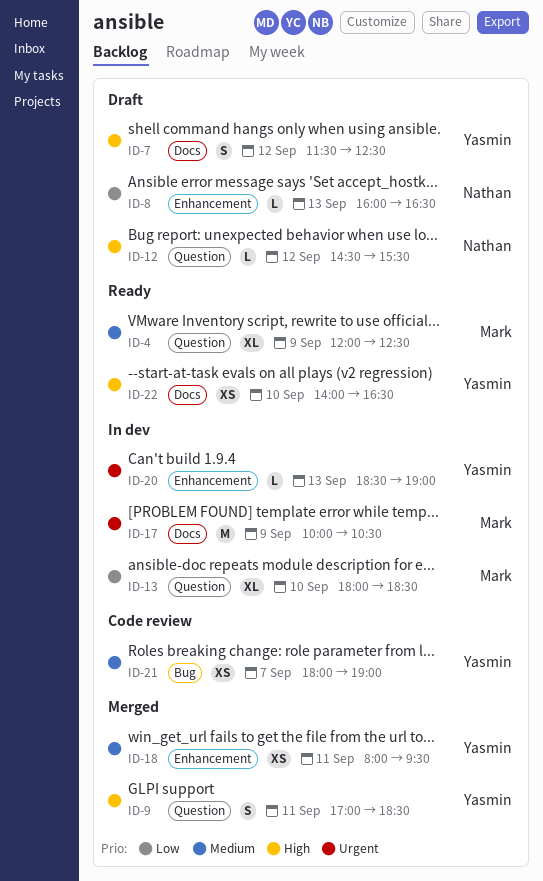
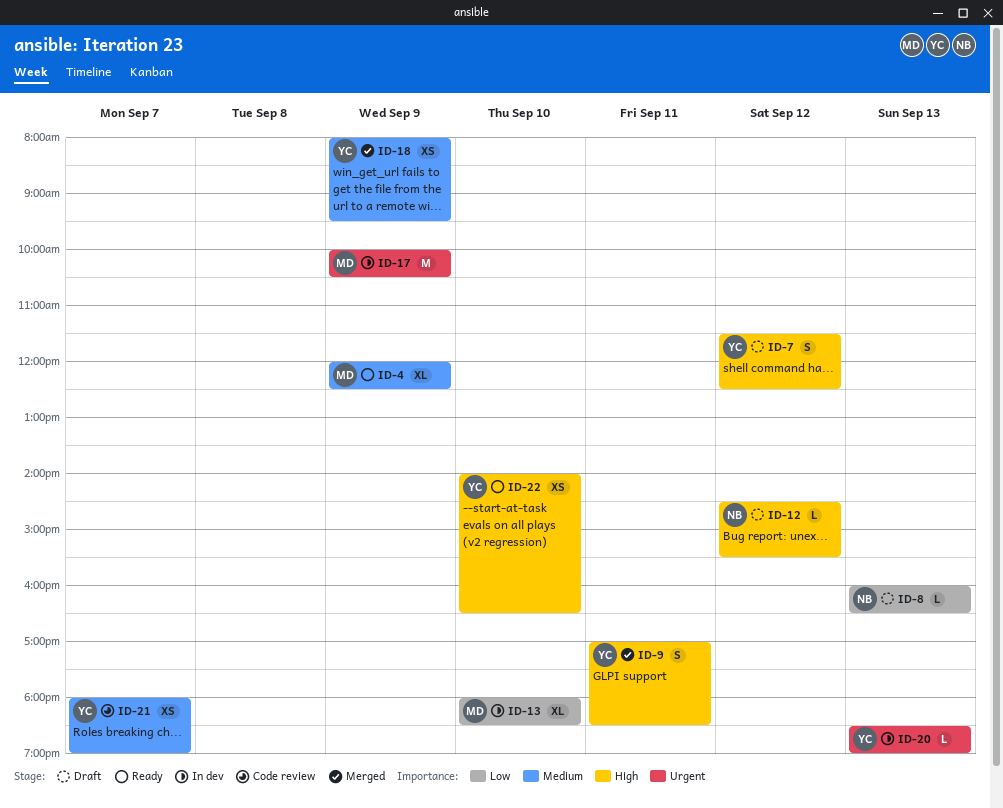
ID-18, day: Sep 11 -> Sep 9

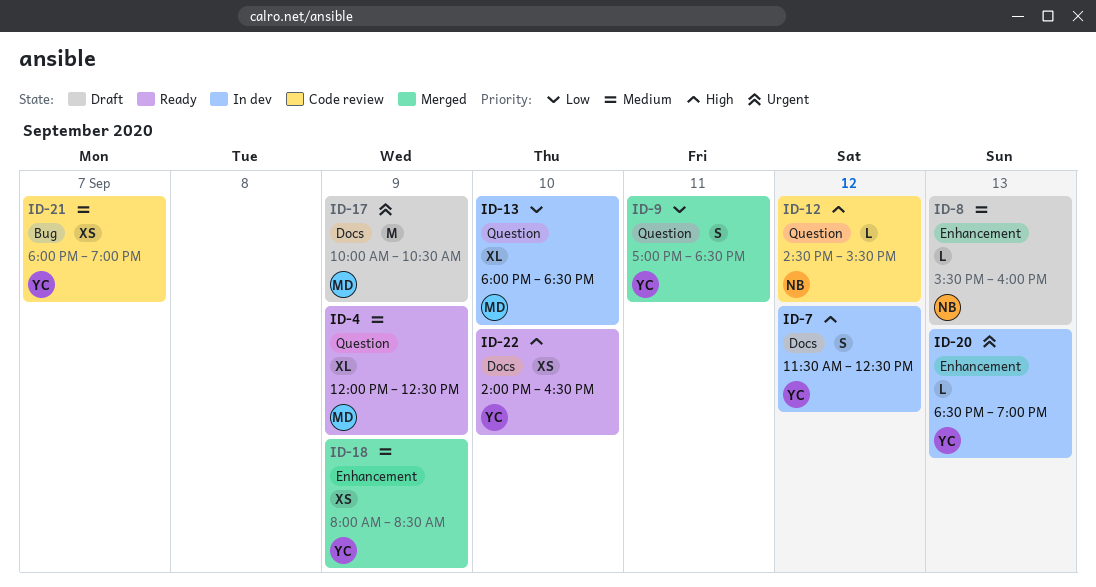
ID-7, status: Draft -> In dev
ID-8, priority: Low -> Medium
ID-8, begins: 16:00 -> 15:30
ID-8, ends: 16:30 -> 16:00
ID-9, priority: High -> Low
ID-12, status: Draft -> Code review
ID-17, status: In dev -> Draft
ID-18, ends: 09:30 -> 08:30

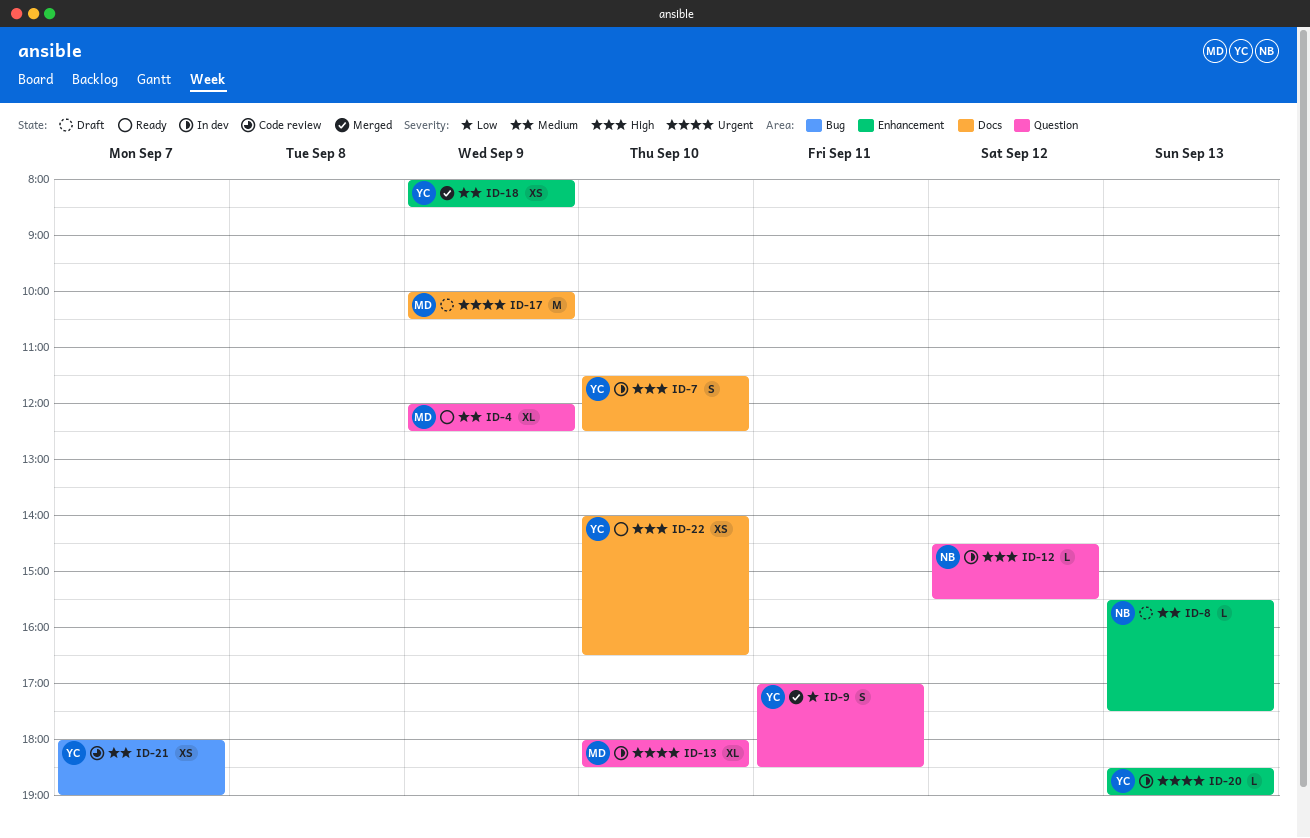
ID-7, day: Sep 12 -> Sep 10
ID-8, ends: 16:00 -> 17:30
ID-12, status: Code review -> In dev
ID-13, priority: Low -> Urgent

